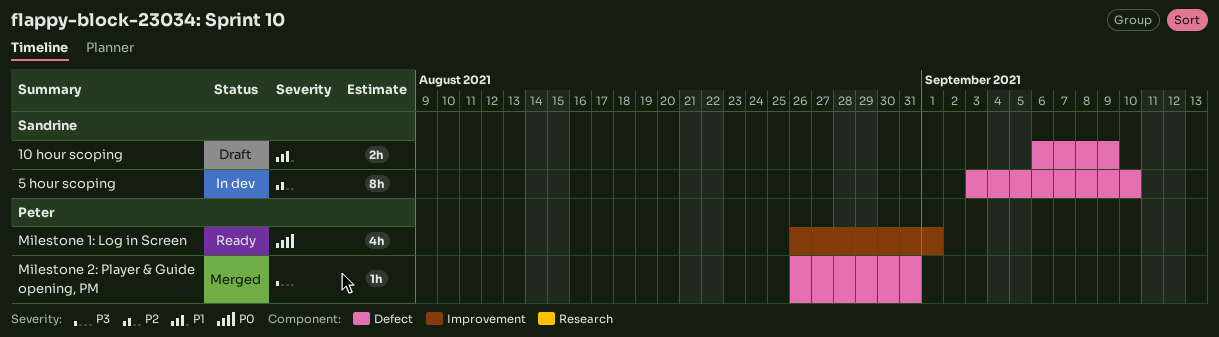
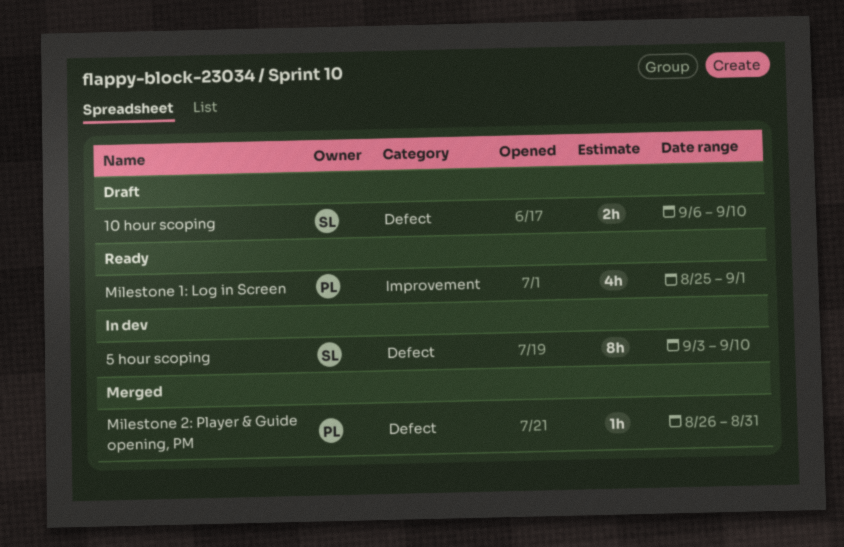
10 hour scoping, due: Sep 9 -> Sep 10
Milestone 1: Log in Screen, start: Aug 26 -> Aug 25

